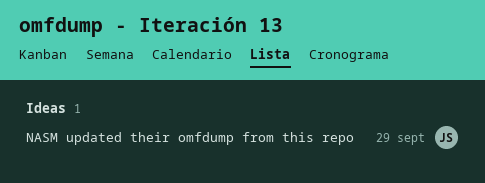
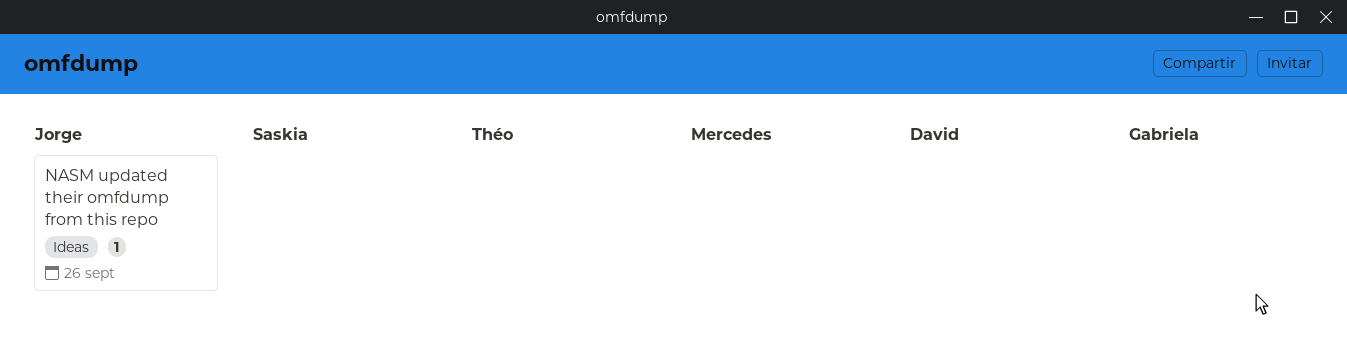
NASM updated their omfdump from this repo, due: Sep 29 -> Sep 26

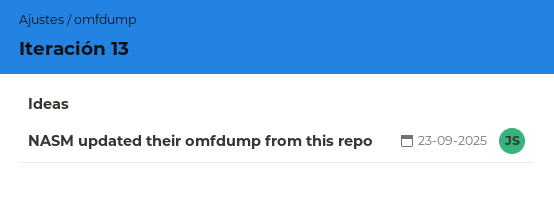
NASM updated their omfdump from this repo, due: Sep 26 -> Sep 23

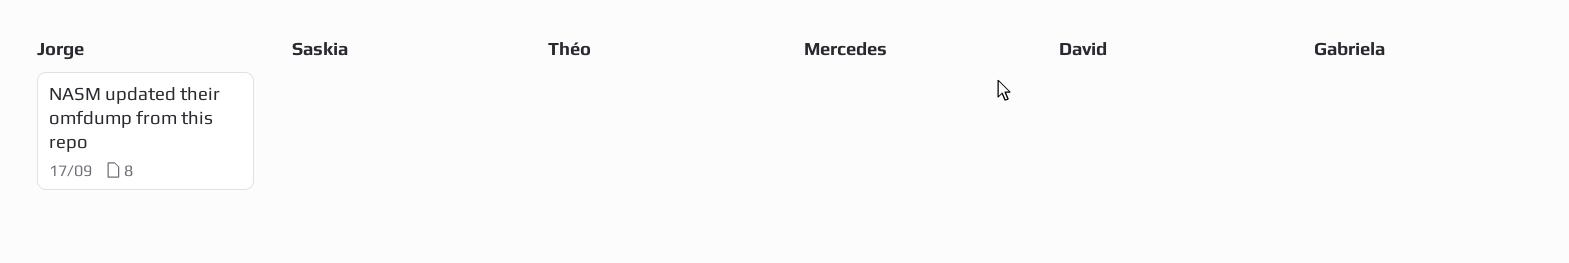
NASM updated their omfdump from this repo, due: Sep 23 -> Sep 17

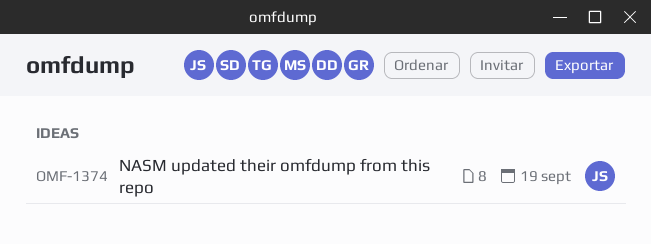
NASM updated their omfdump from this repo, due: Sep 17 -> Sep 19

